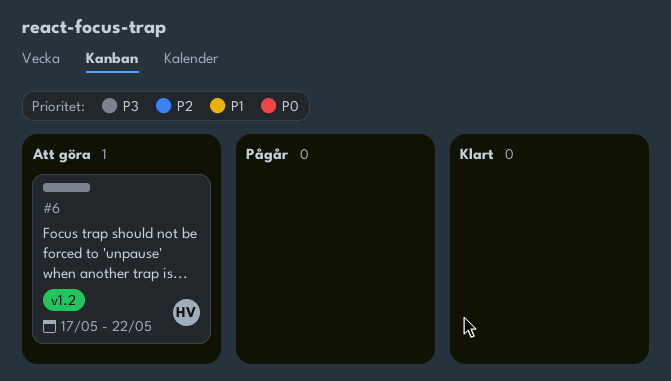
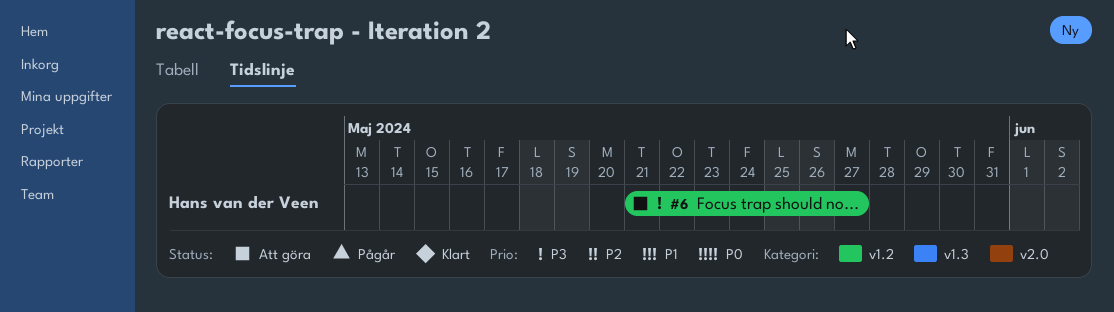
#6, start: May 17 -> May 21
#6, due: May 22 -> May 27

